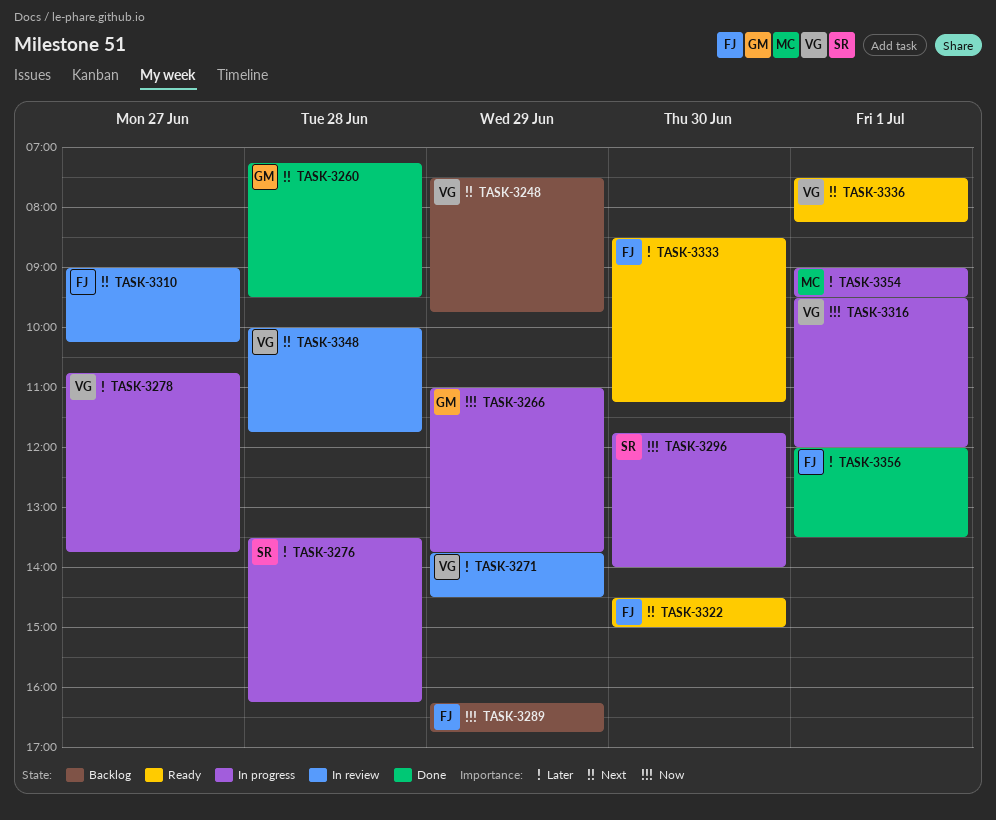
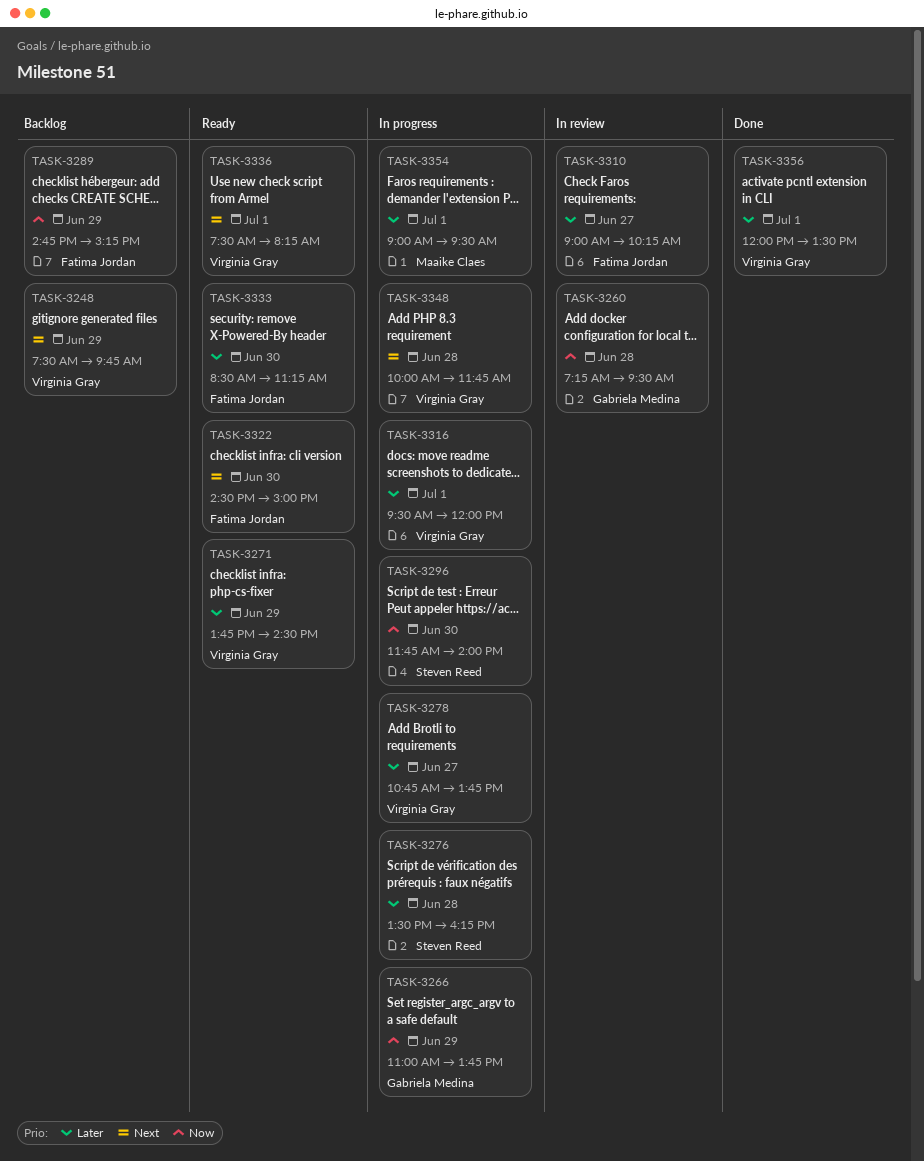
TASK-3260, status: Done -> In review
TASK-3260, priority: Next -> Now
TASK-3271, status: In review -> Ready
TASK-3289, begins: 16:15 -> 14:45
TASK-3289, ends: 16:45 -> 15:15
TASK-3310, priority: Next -> Later
TASK-3316, priority: Now -> Later
TASK-3348, status: In review -> In progress
TASK-3356, owner: Fatima Jordan -> Virginia Gray

